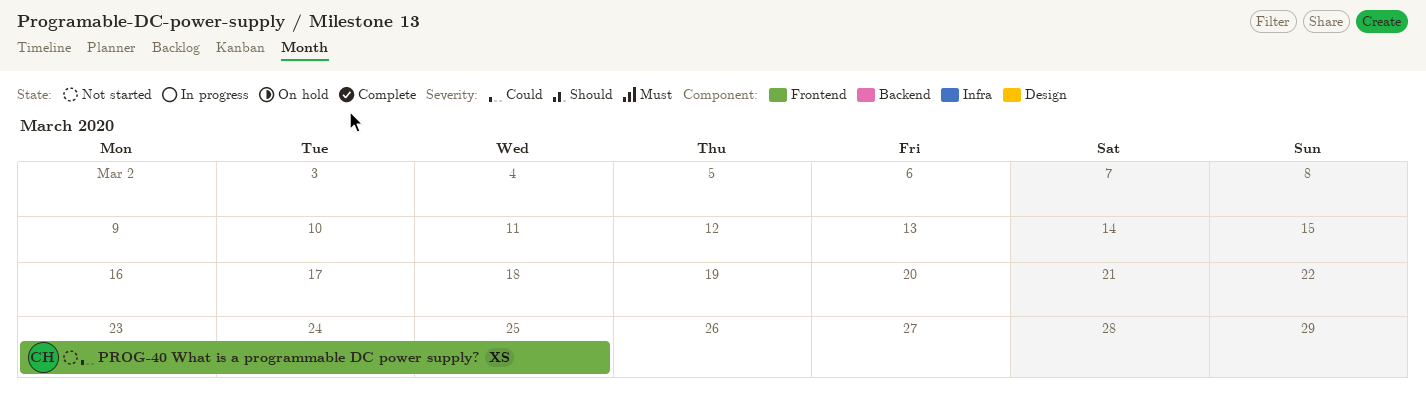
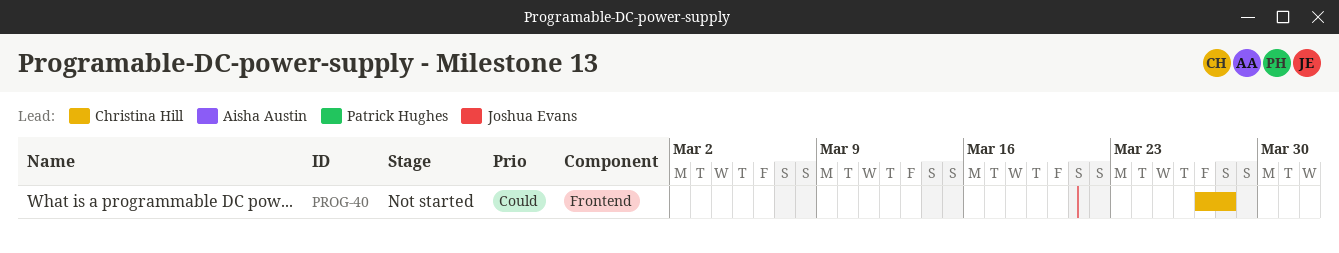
PROG-40, start: Mar 23 -> Mar 27
PROG-40, due: Mar 25 -> Mar 28

